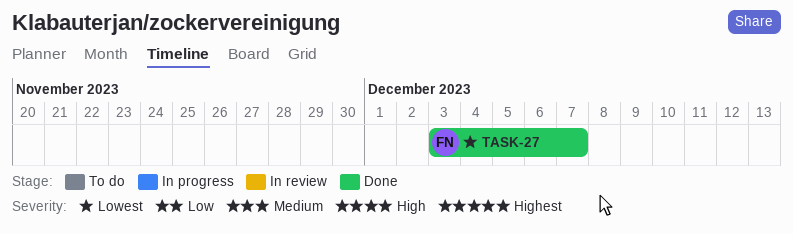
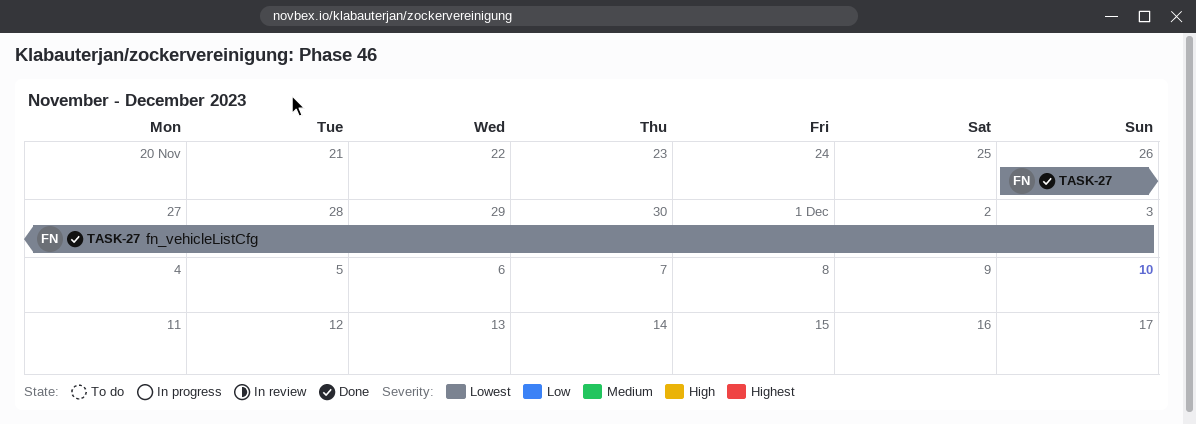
TASK-27, start: Dec 3 -> Nov 26
TASK-27, due: Dec 7 -> Dec 3

